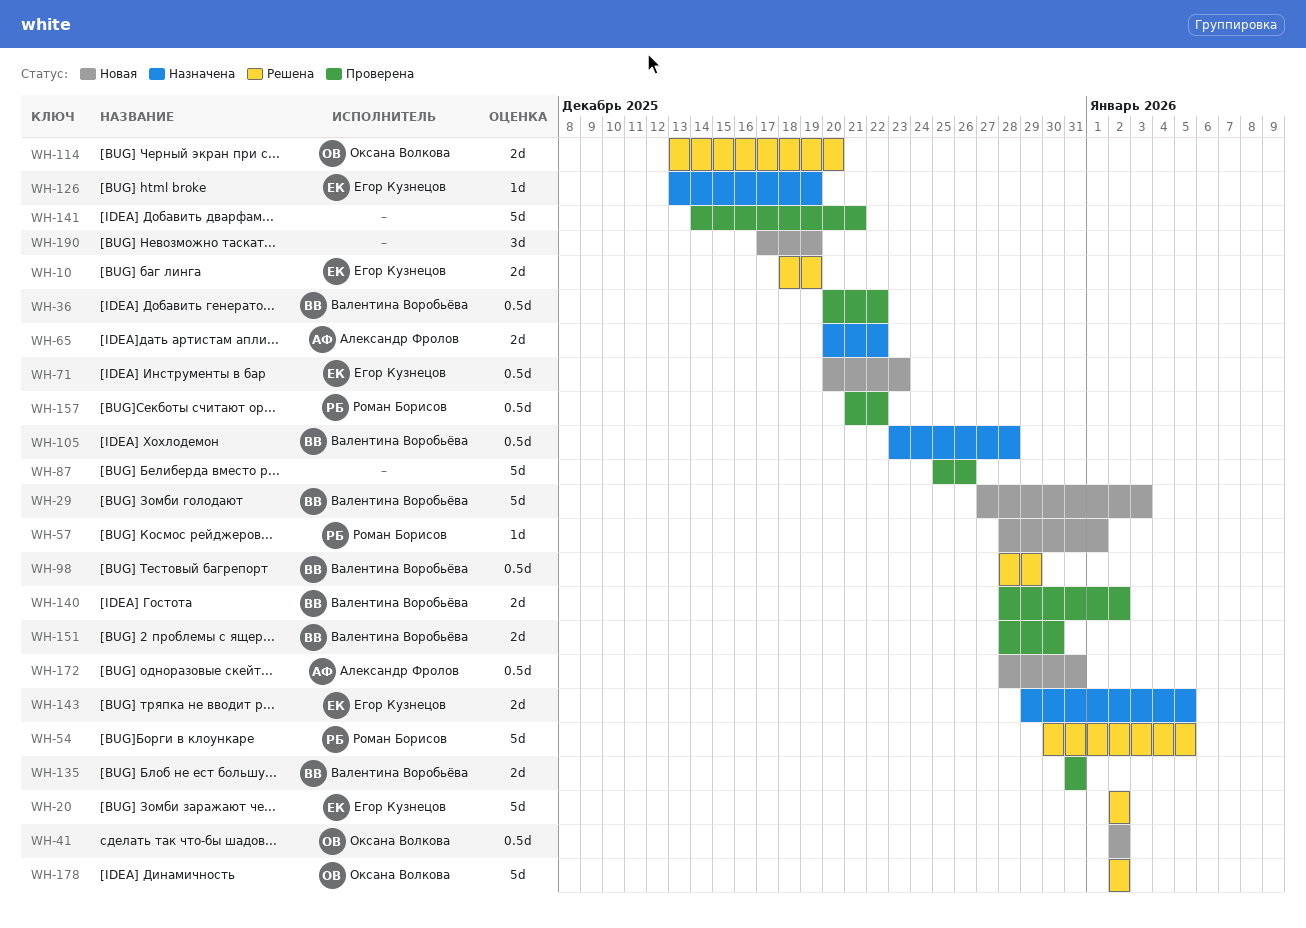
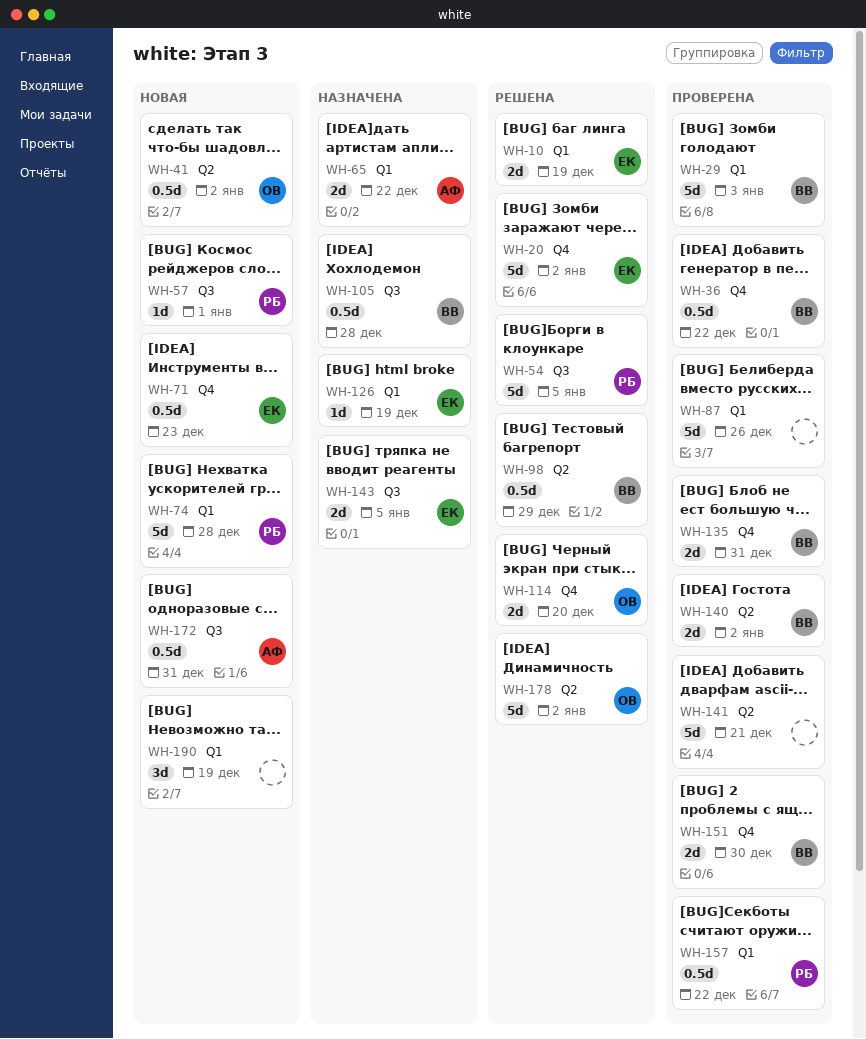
WH-29, status: Новая -> Проверена
WH-74: none -> present

